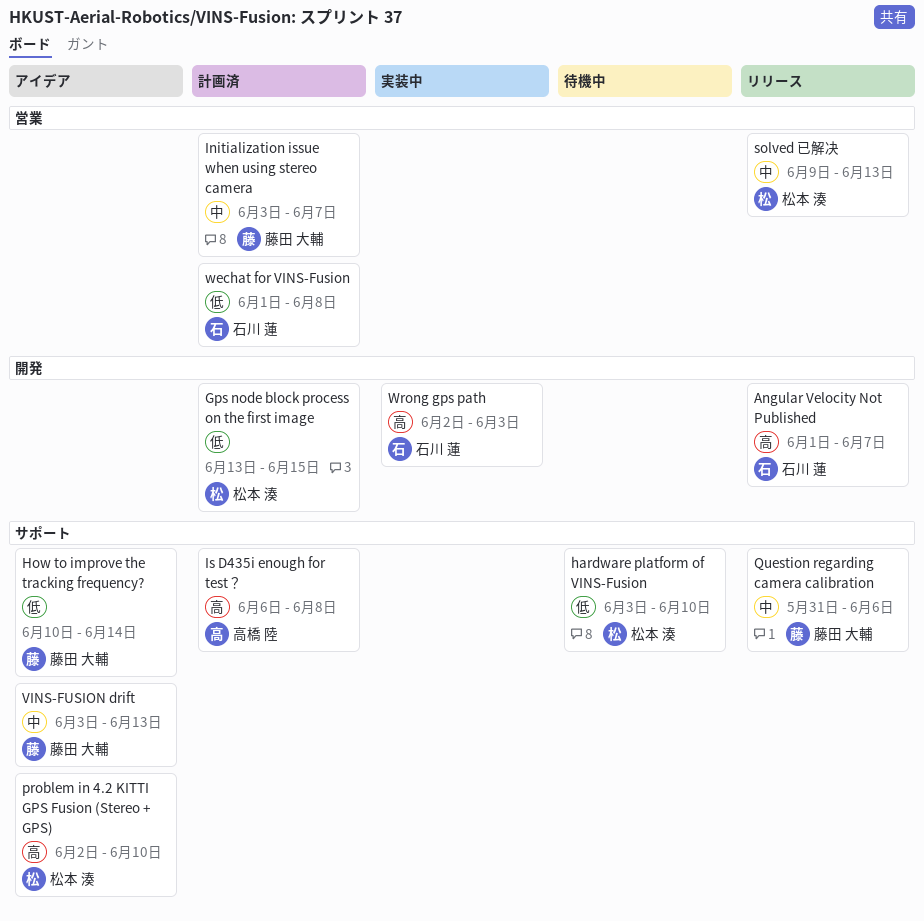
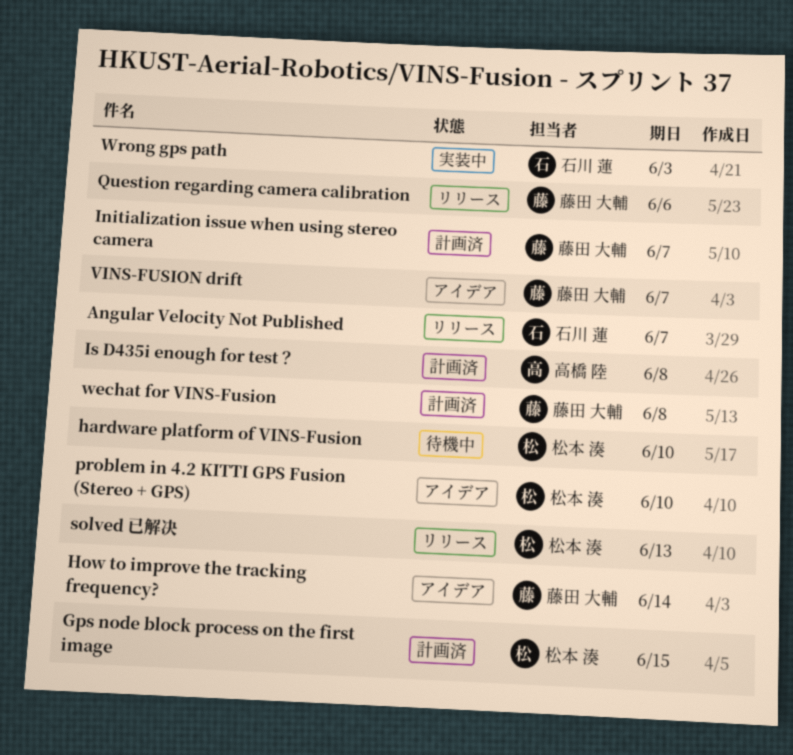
VINS-FUSION drift, due: Jun 13 -> Jun 7
wechat for VINS-Fusion, owner: 石川 蓮 -> 藤田 大輔

